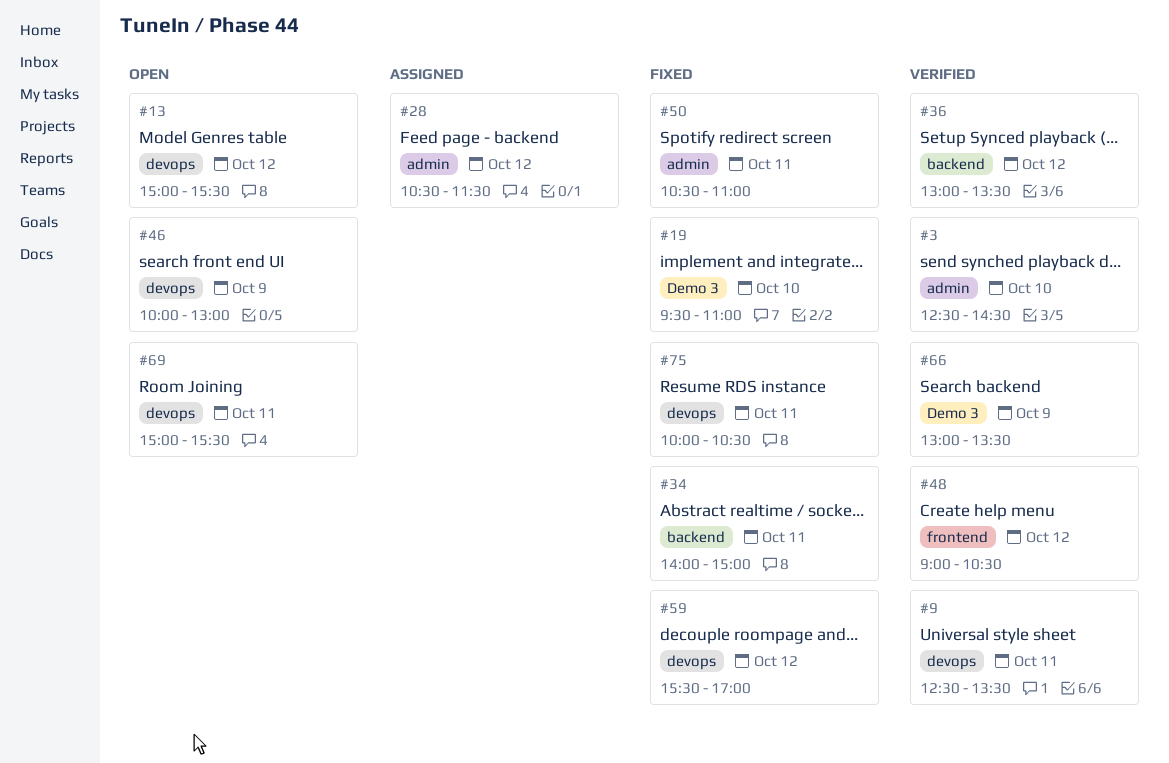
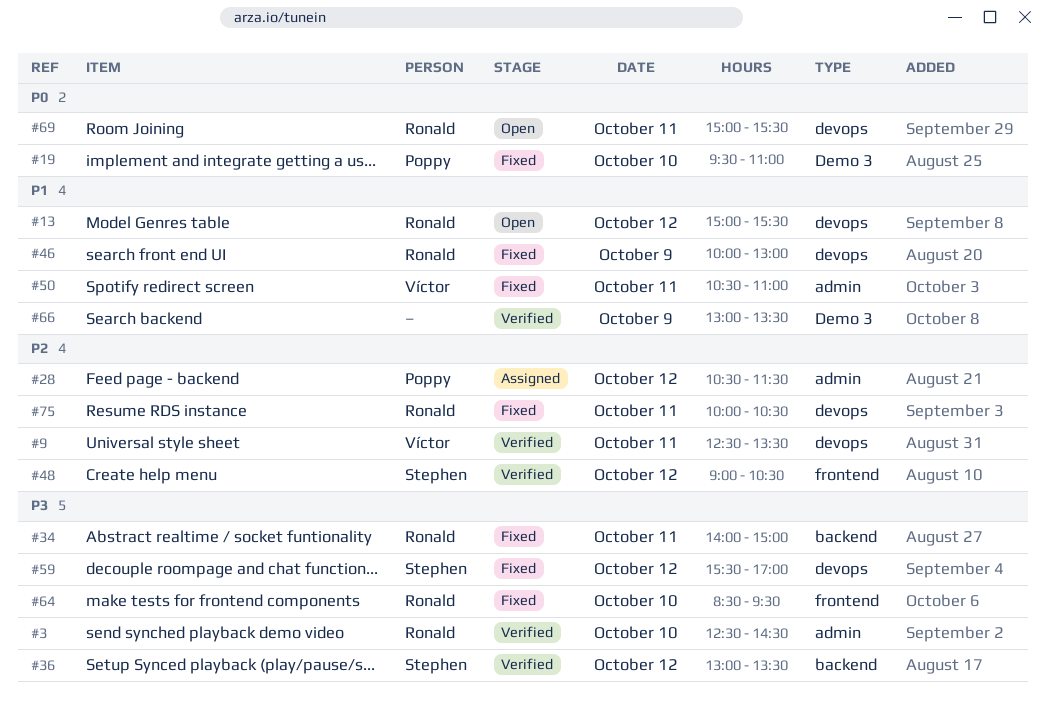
#46, status: Open -> Fixed
#64: none -> present

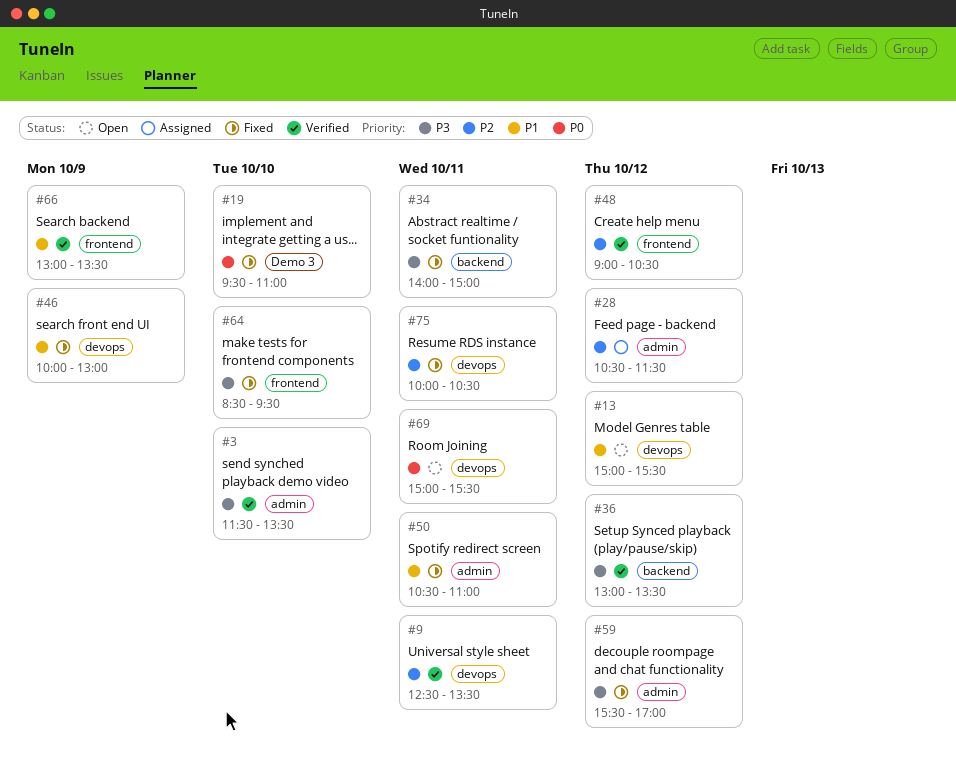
#3, begins: 12:30 -> 11:30
#3, ends: 14:30 -> 13:30
#59, label: devops -> admin
#66, label: Demo 3 -> frontend

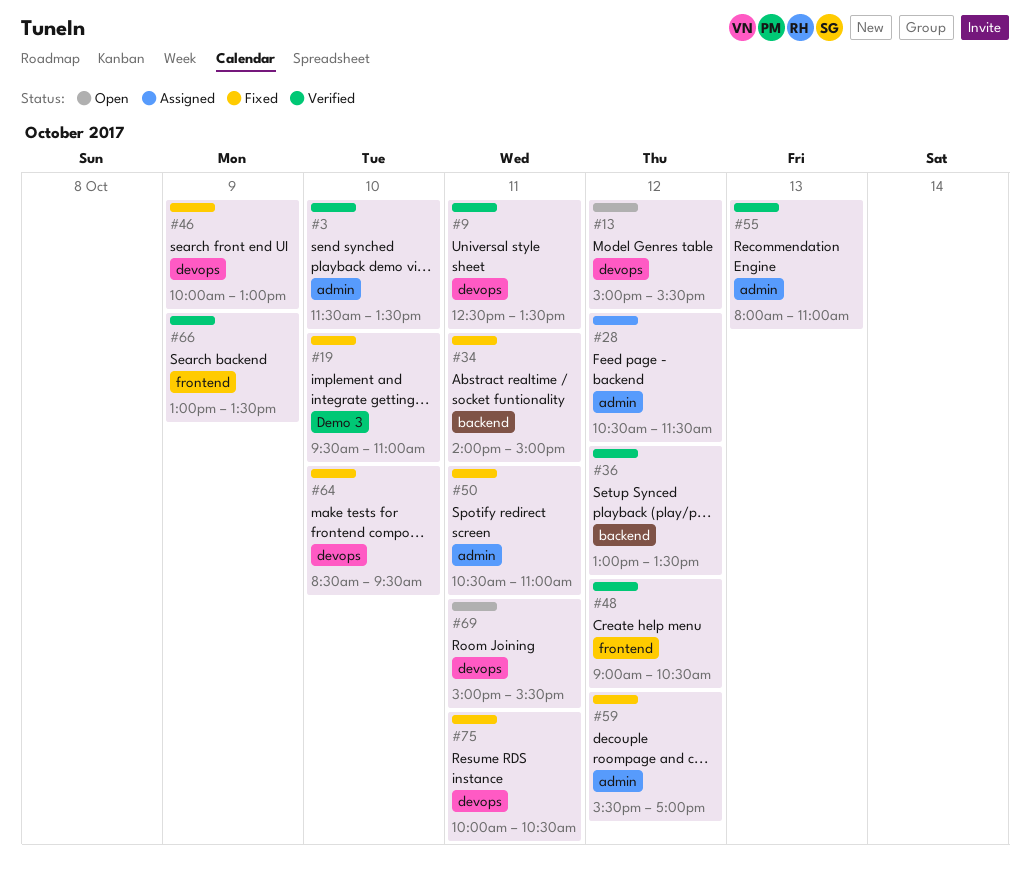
#55: none -> present
#64, label: frontend -> devops

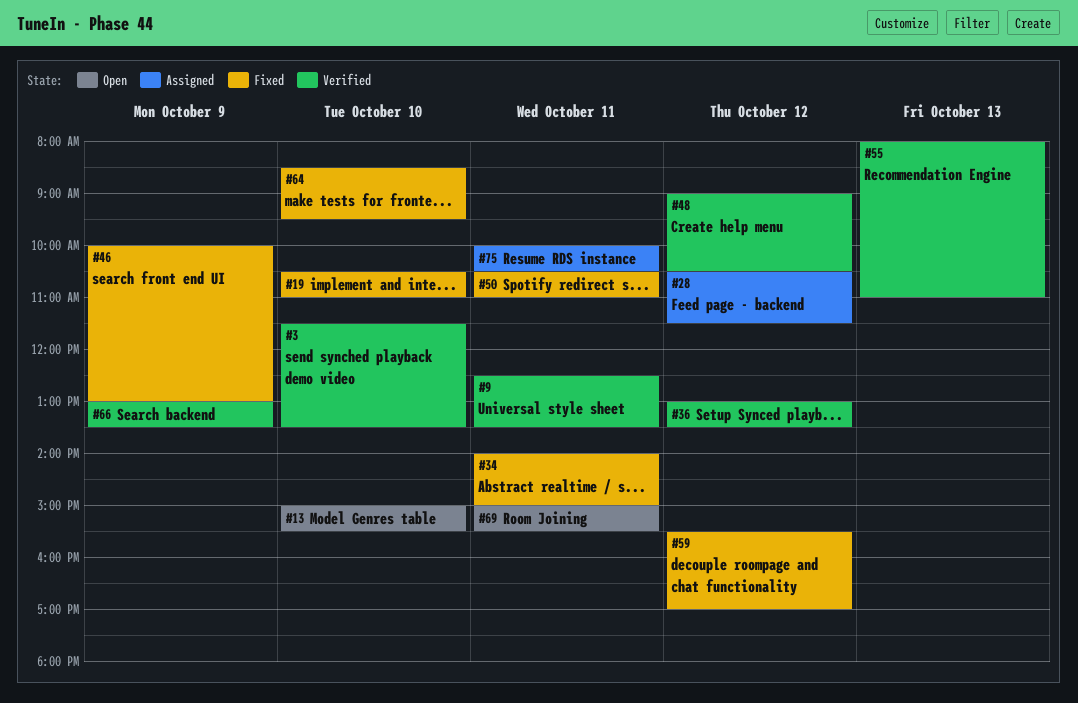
#13, day: Oct 12 -> Oct 10
#19, begins: 09:30 -> 10:30
#75, status: Fixed -> Assigned

